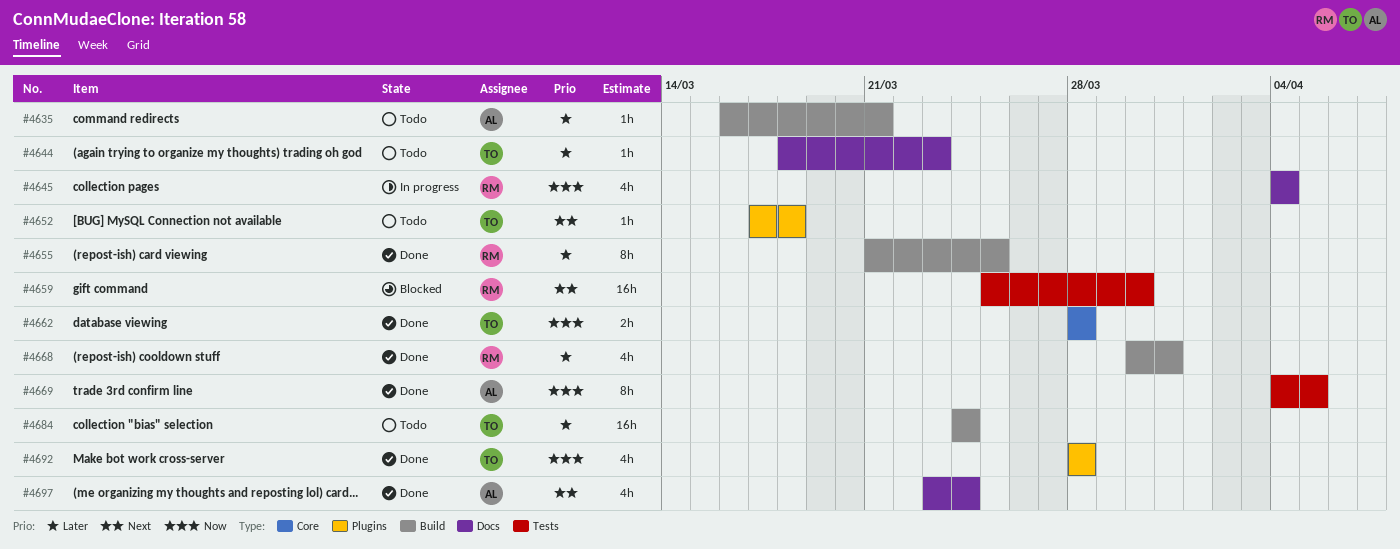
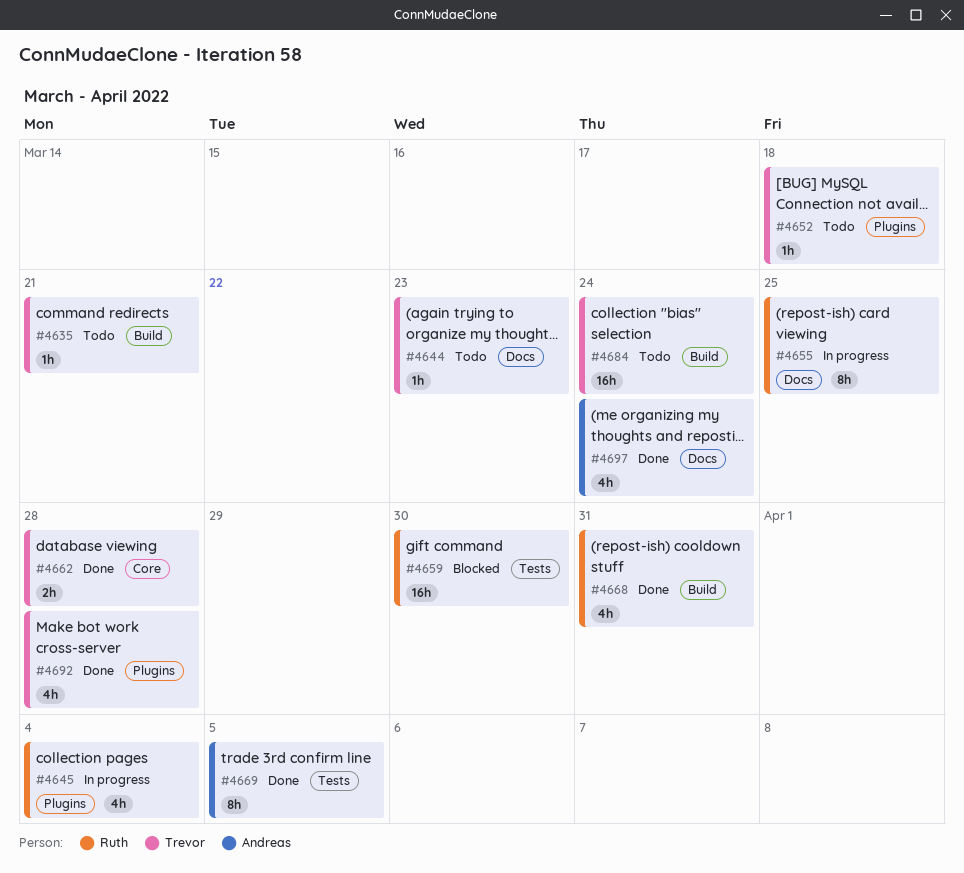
#4635, owner: Andreas -> Trevor
#4645, label: Docs -> Plugins
#4655, status: Done -> In progress
#4655, label: Build -> Docs

